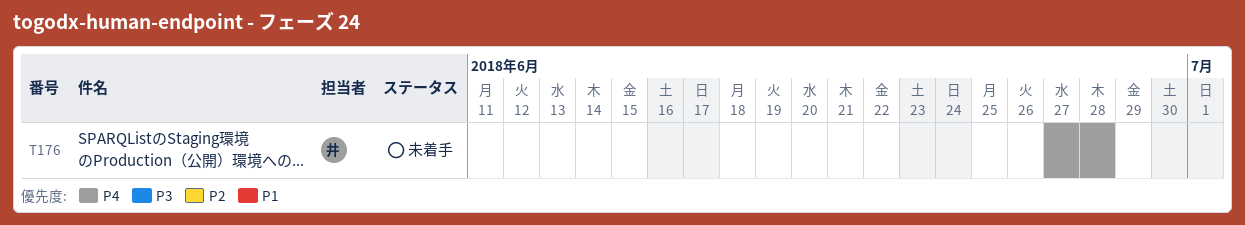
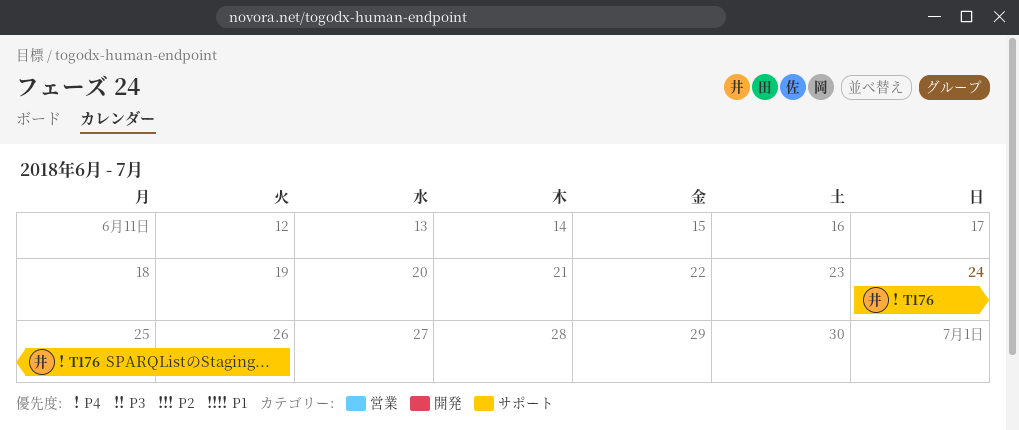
T176, start: Jun 27 -> Jun 24
T176, due: Jun 28 -> Jun 26

